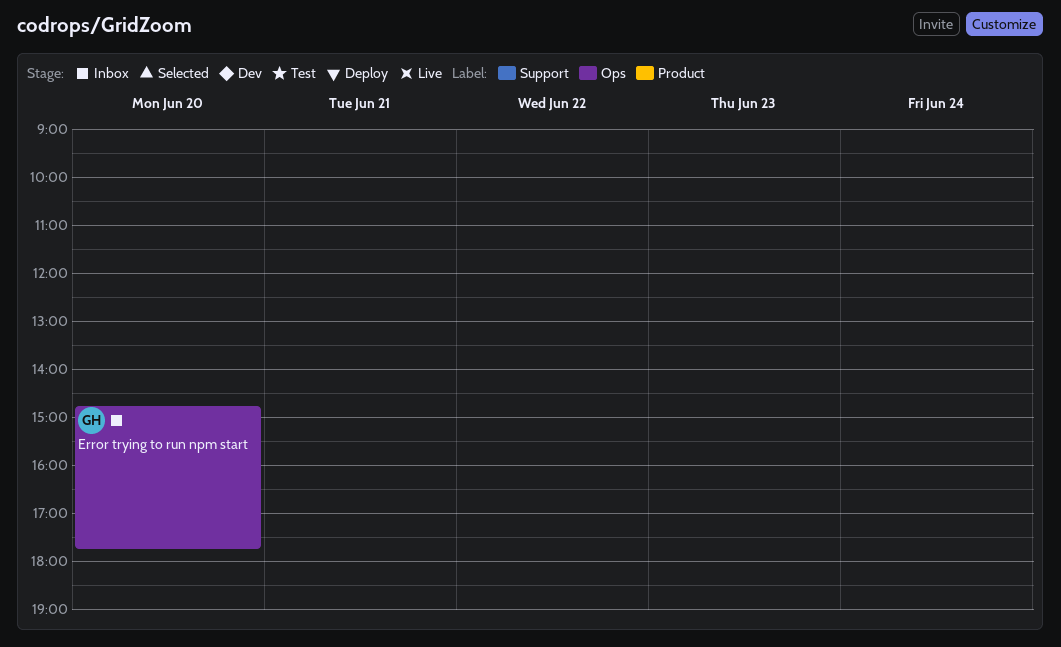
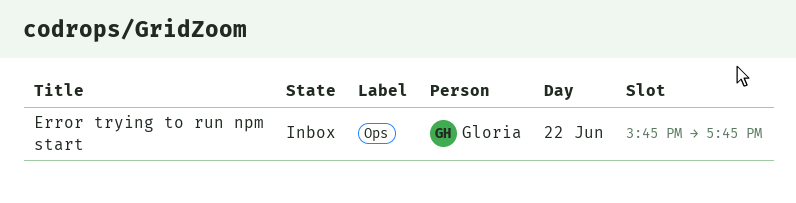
Error trying to run npm start, day: Jun 20 -> Jun 22
Error trying to run npm start, begins: 14:45 -> 15:45

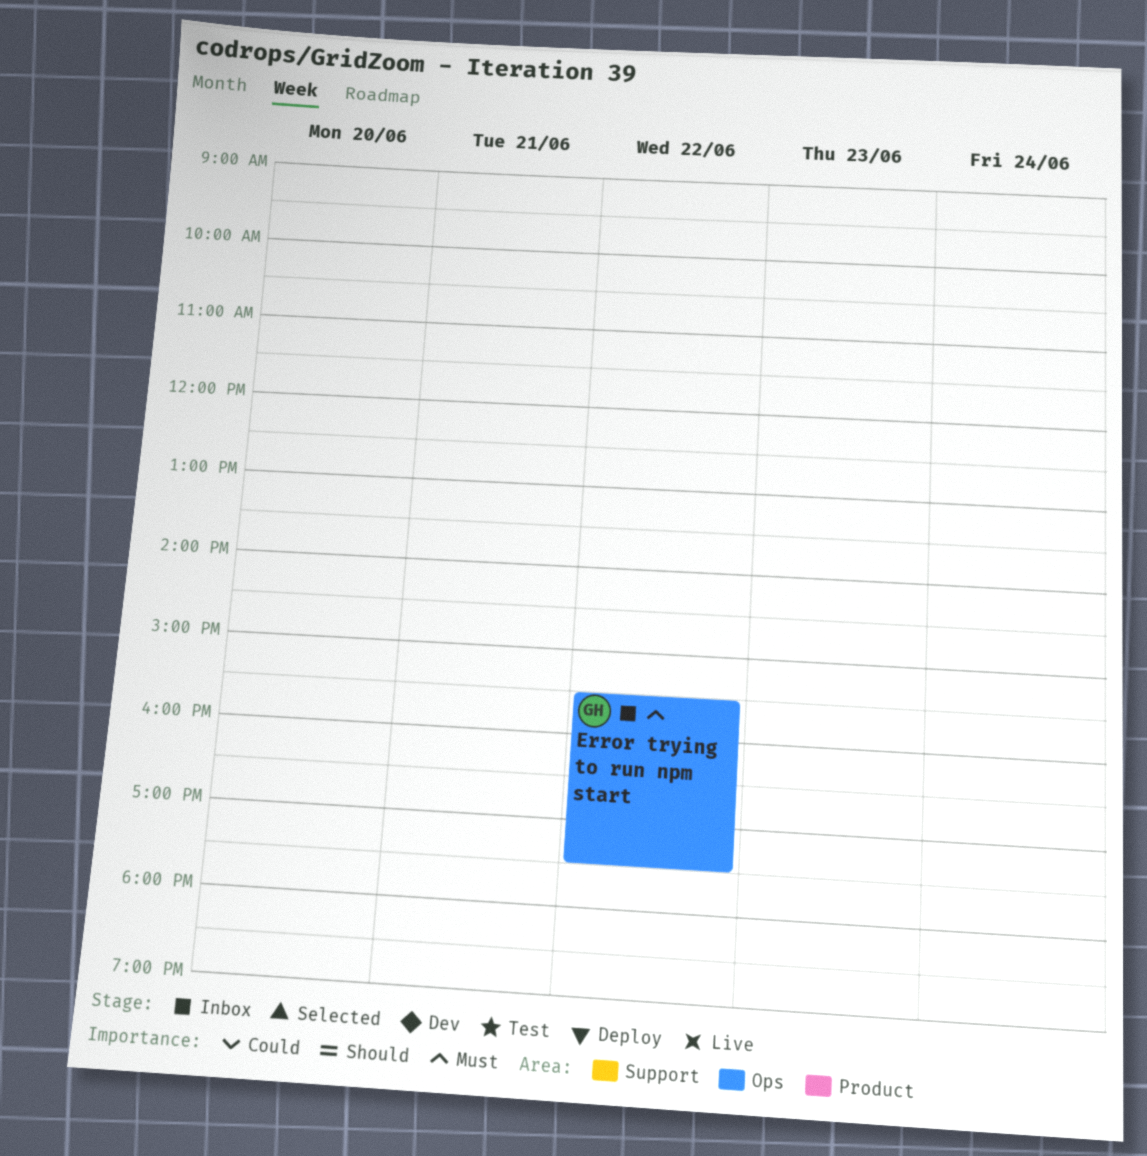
Error trying to run npm start, begins: 15:45 -> 15:30
Error trying to run npm start, ends: 17:45 -> 17:30

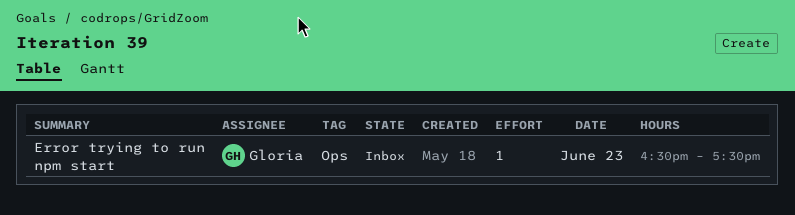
Error trying to run npm start, day: Jun 22 -> Jun 23
Error trying to run npm start, begins: 15:30 -> 16:30

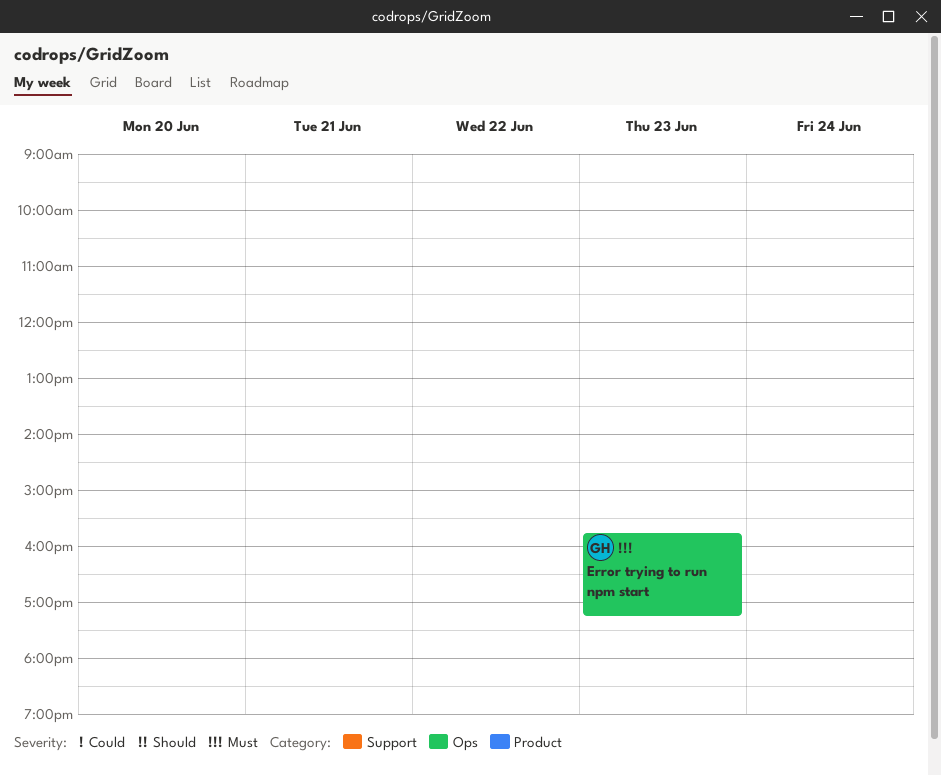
Error trying to run npm start, begins: 16:30 -> 15:45
Error trying to run npm start, ends: 17:30 -> 17:15

